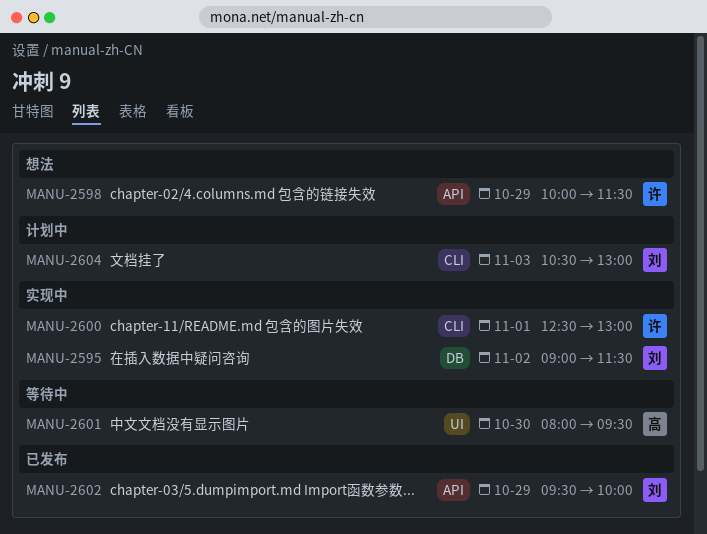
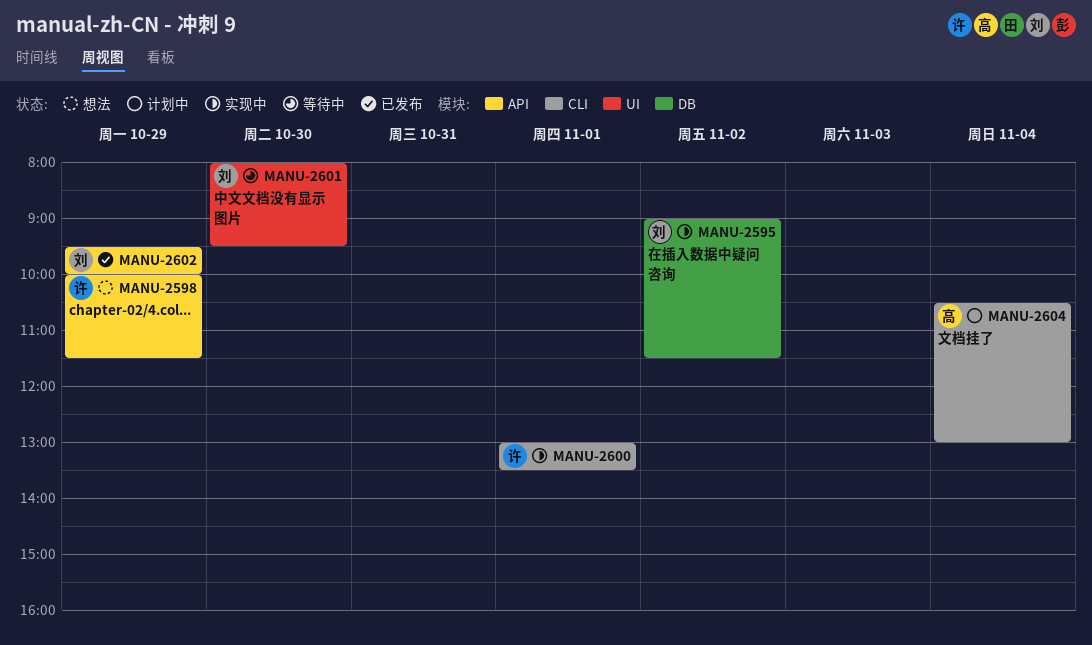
MANU-2600, begins: 12:30 -> 13:00
MANU-2600, ends: 13:00 -> 13:30
MANU-2601, owner: 高 -> 刘
MANU-2604, owner: 刘 -> 高
MANU-2604, day: Nov 3 -> Nov 4

